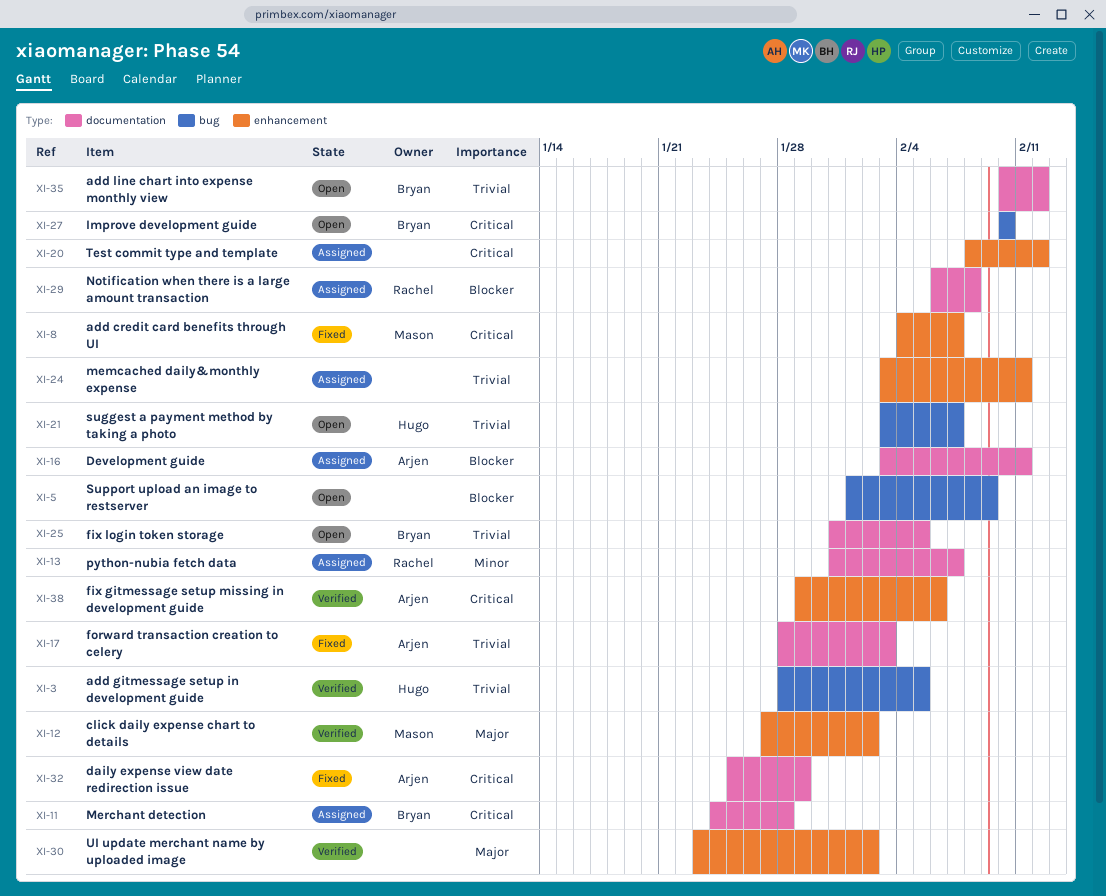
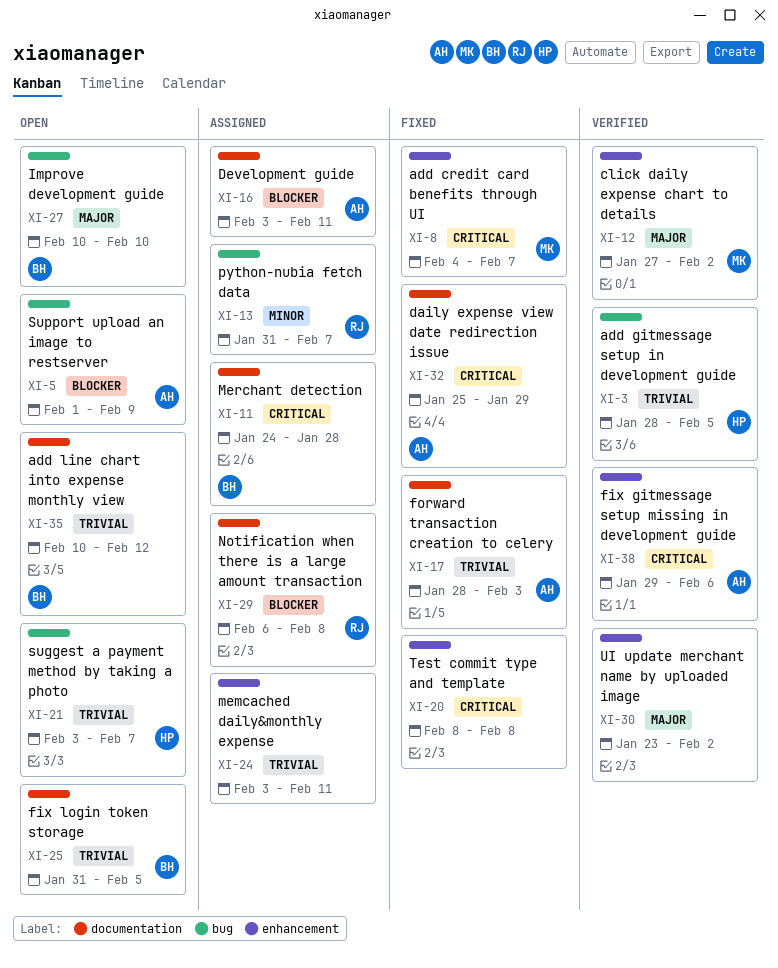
XI-5, owner: none -> Arjen
XI-13, label: documentation -> bug
XI-20, status: Assigned -> Fixed
XI-20, due: Feb 12 -> Feb 8
XI-27, priority: Critical -> Major

